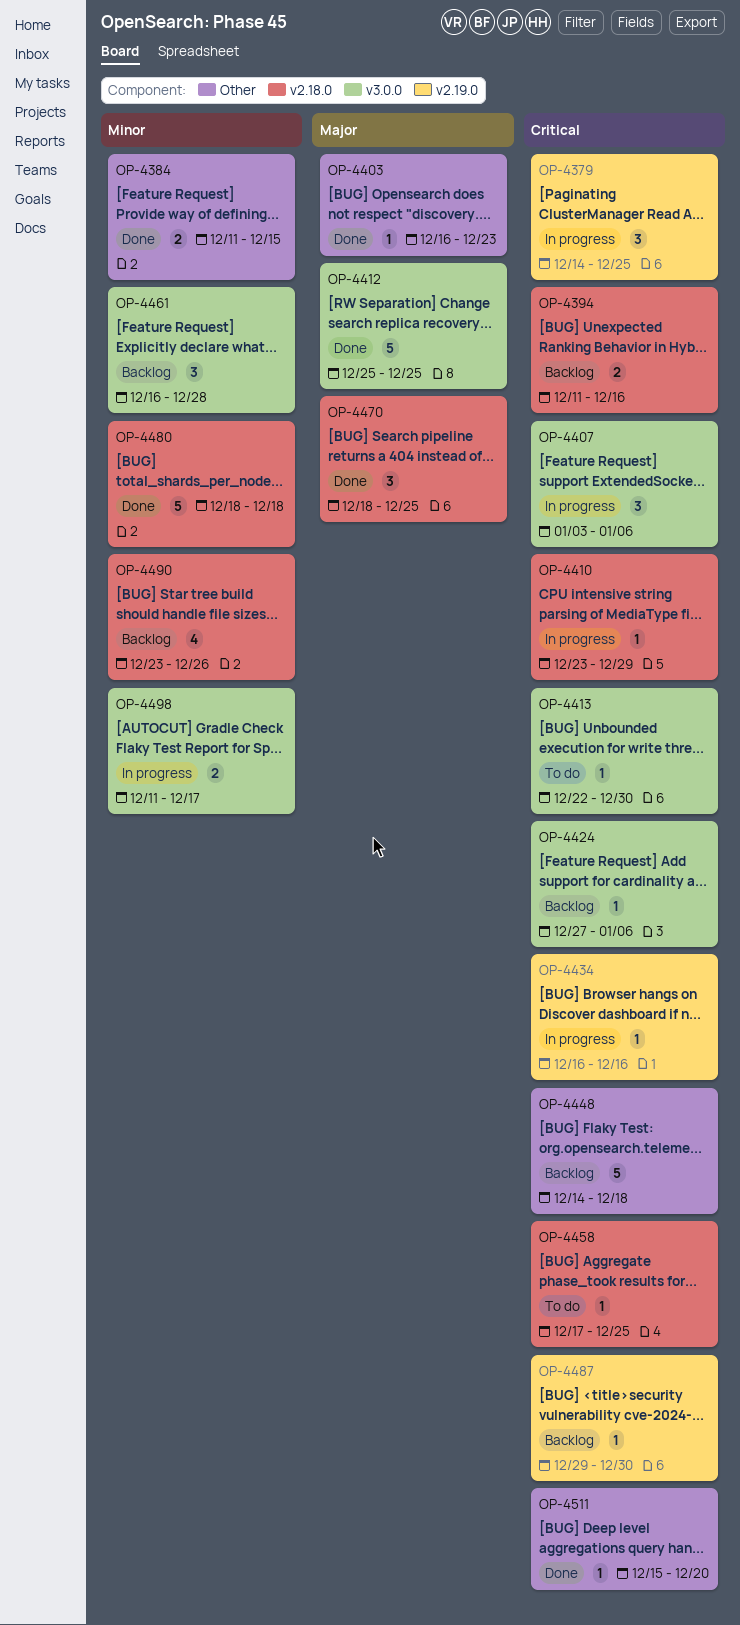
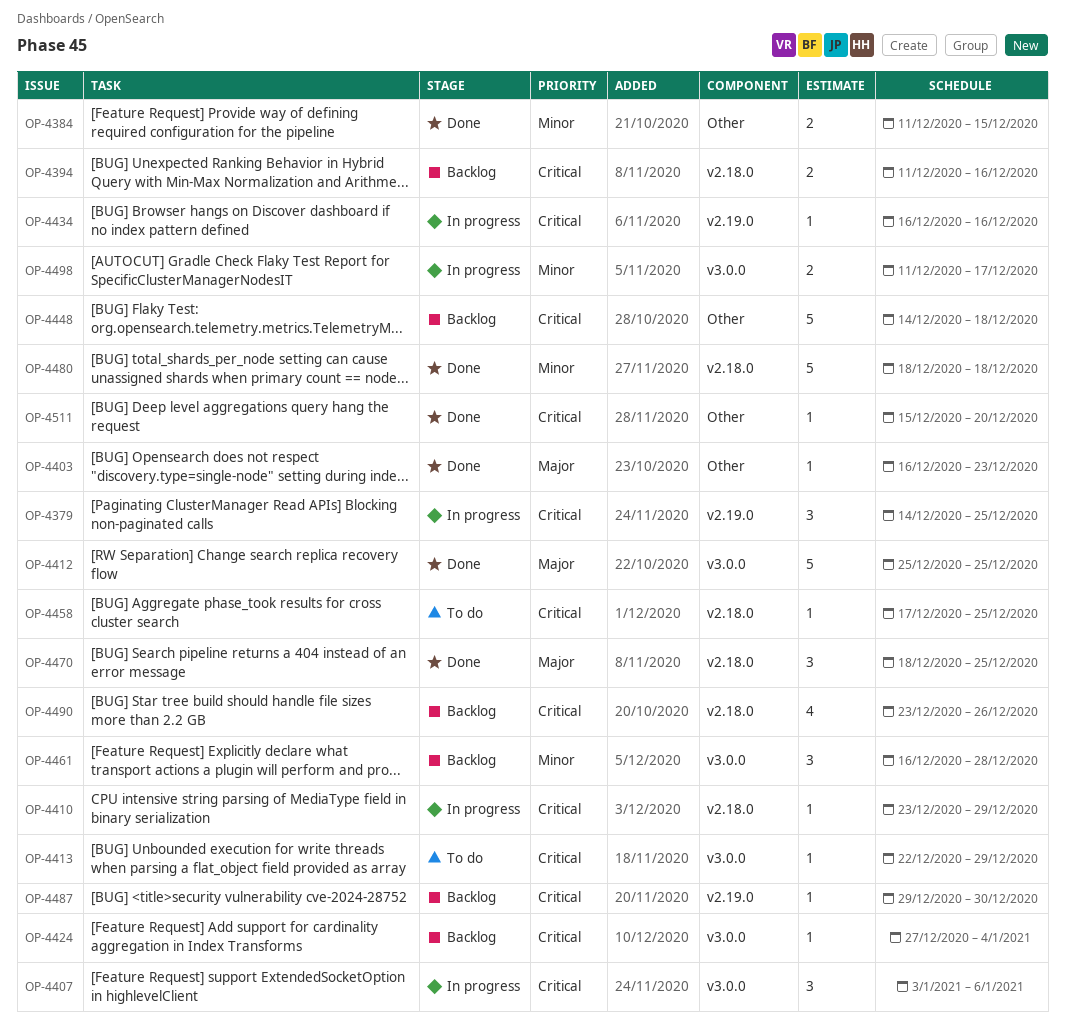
OP-4413, due: Dec 30 -> Dec 29
OP-4424, due: Jan 6 -> Jan 4
OP-4490, priority: Minor -> Critical

